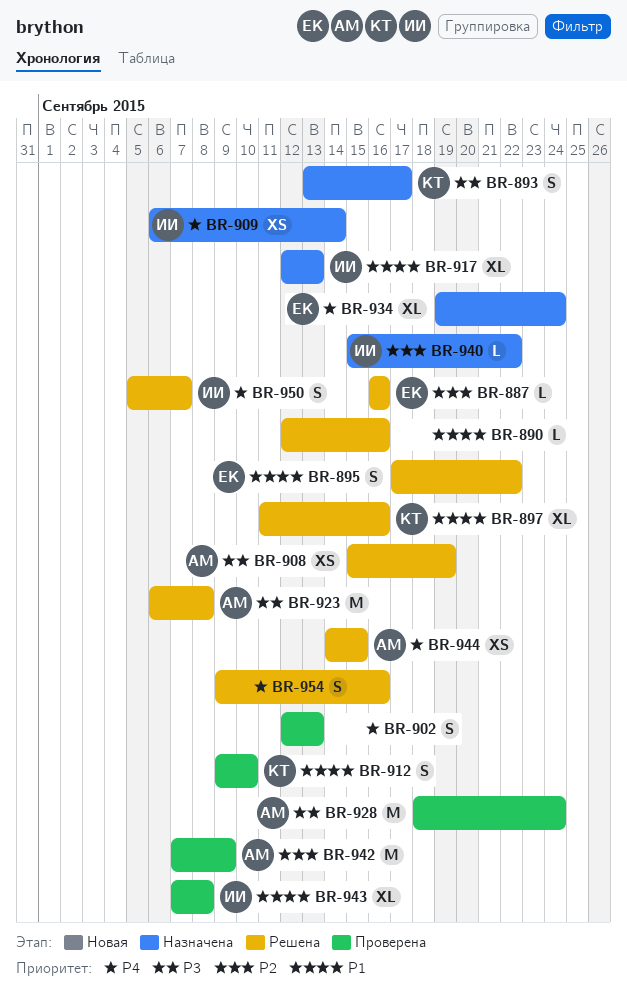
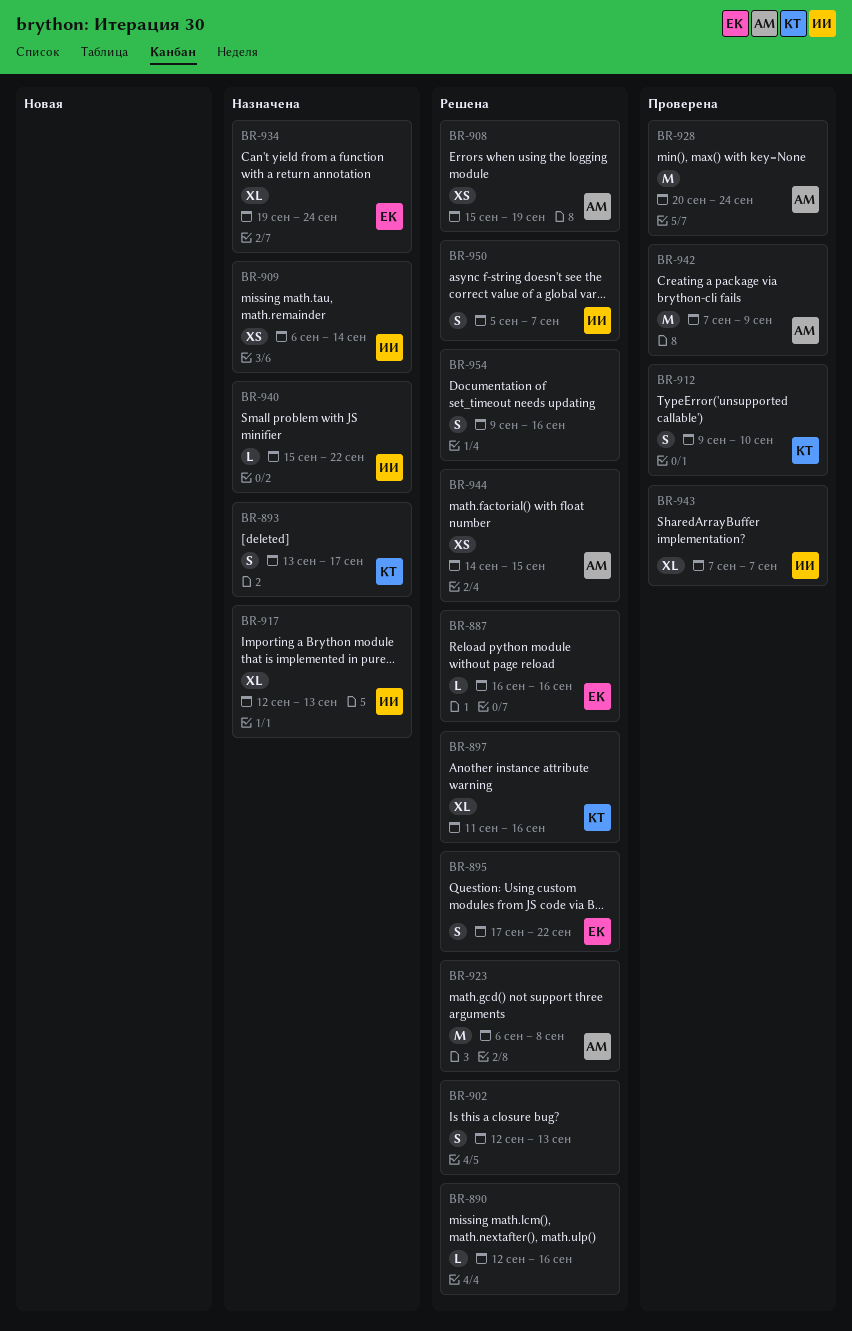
BR-902, status: Проверена -> Решена
BR-928, start: Sep 18 -> Sep 20
BR-943, due: Sep 8 -> Sep 7

